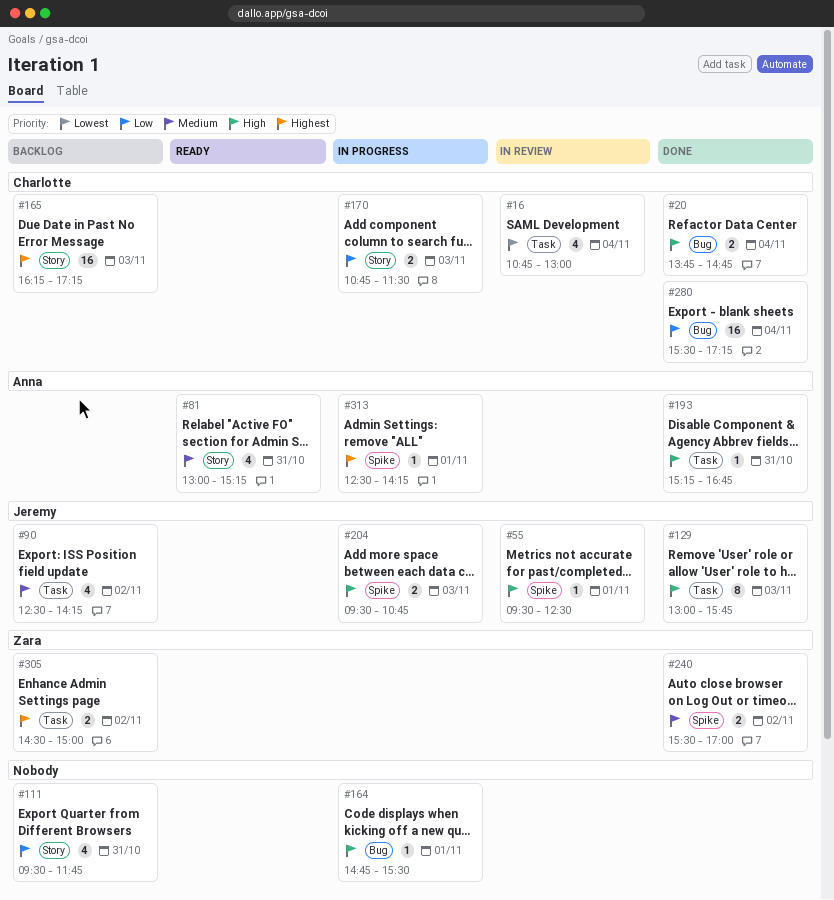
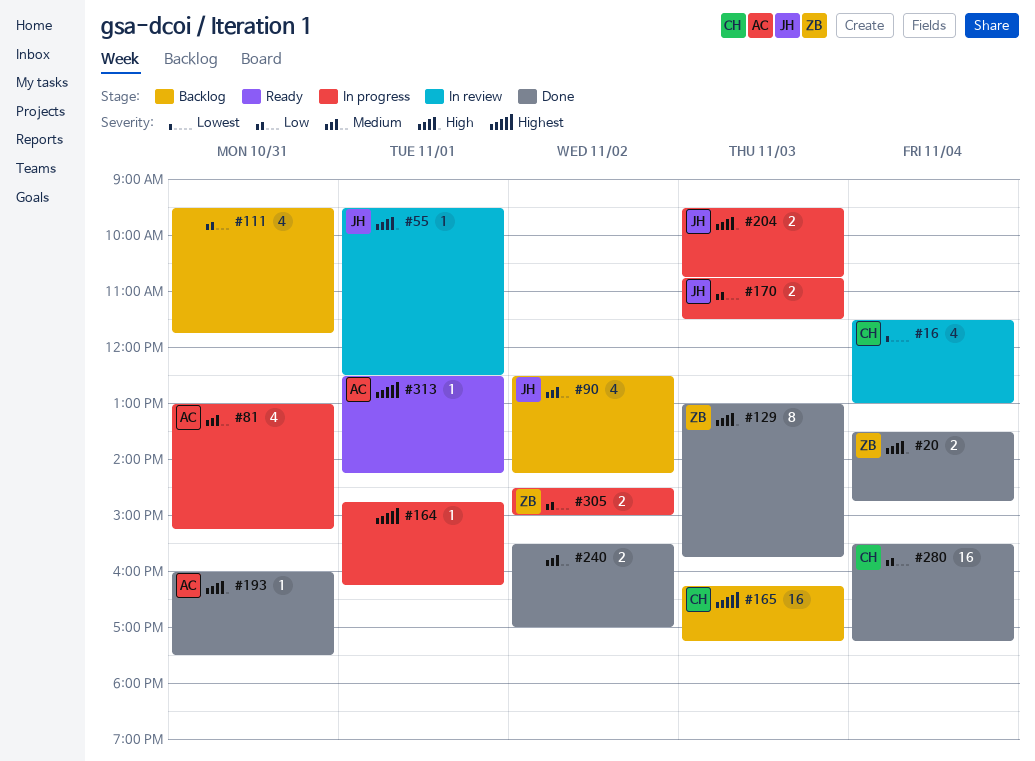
#16, begins: 10:45 -> 11:30
#20, owner: Charlotte -> Zara
#20, begins: 13:45 -> 13:30
#81, status: Ready -> In progress
#129, owner: Jeremy -> Zara
#164, priority: High -> Highest
#164, ends: 15:30 -> 16:15
#170, owner: Charlotte -> Jeremy
#193, begins: 15:15 -> 16:00
#193, ends: 16:45 -> 17:30
#240, owner: Zara -> none
#305, status: Backlog -> In progress
#305, priority: Highest -> Low
#313, status: In progress -> Ready

